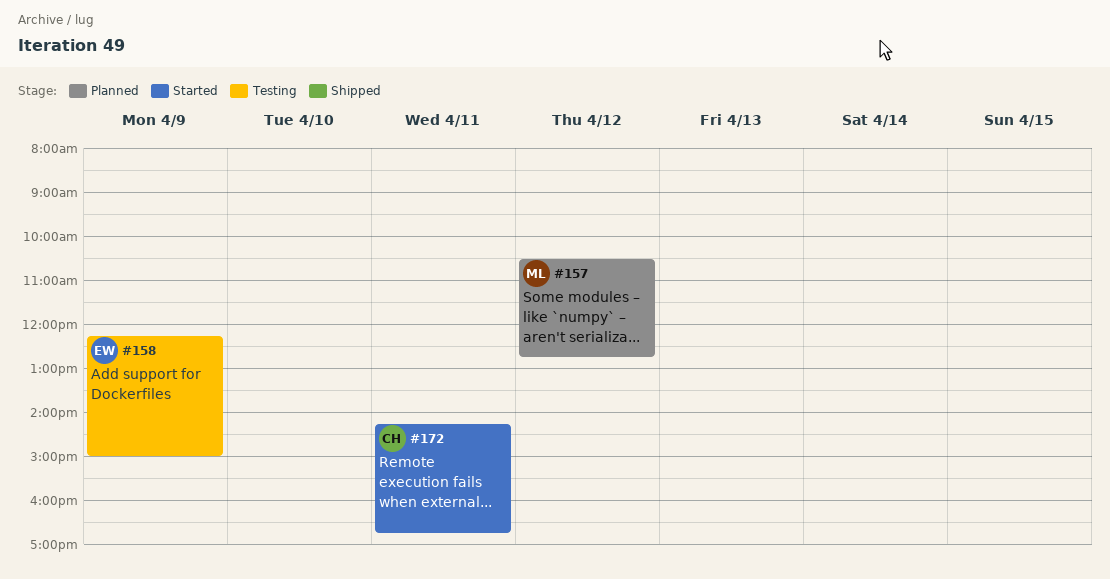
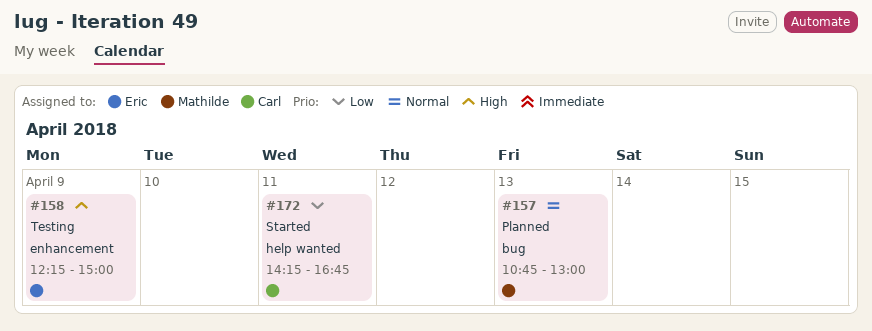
#157, day: Apr 12 -> Apr 13
#157, begins: 10:30 -> 10:45
#157, ends: 12:45 -> 13:00

